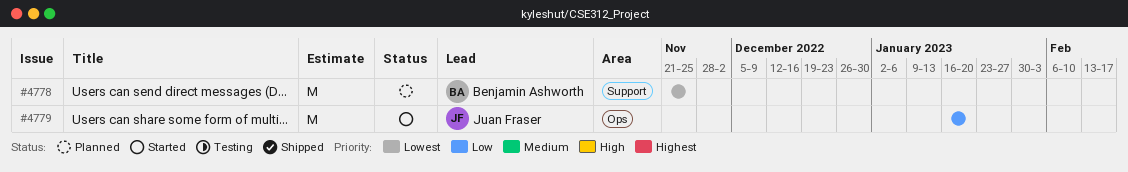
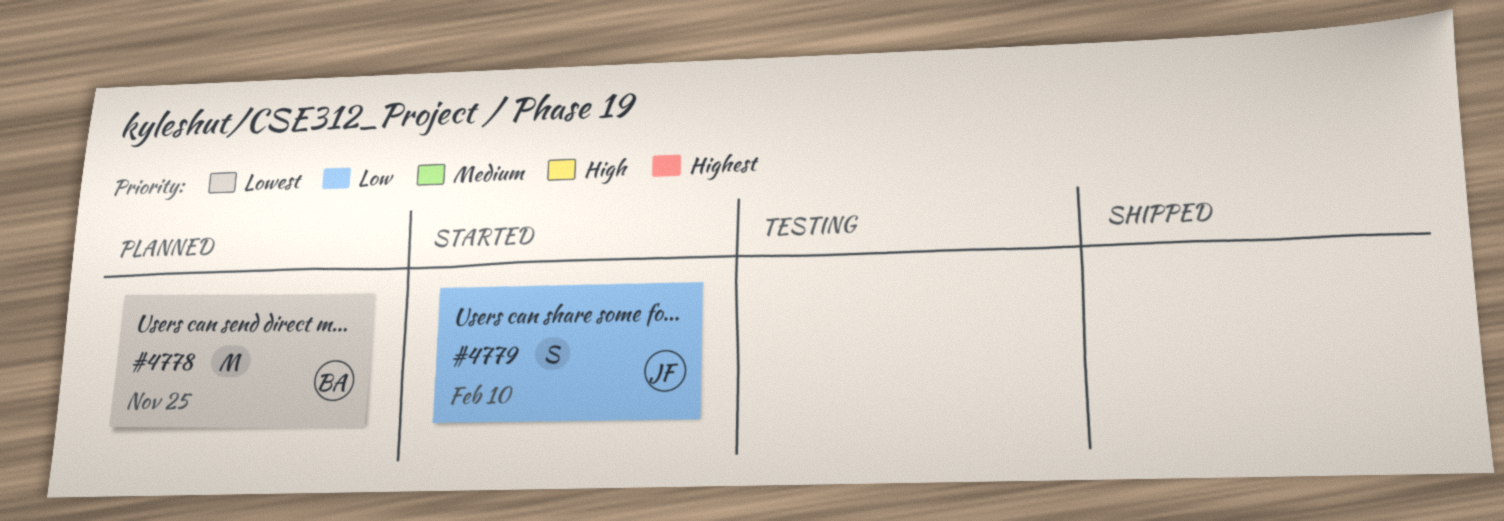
#4779, estimate: M -> S
#4779, due: Jan 20 -> Feb 10

